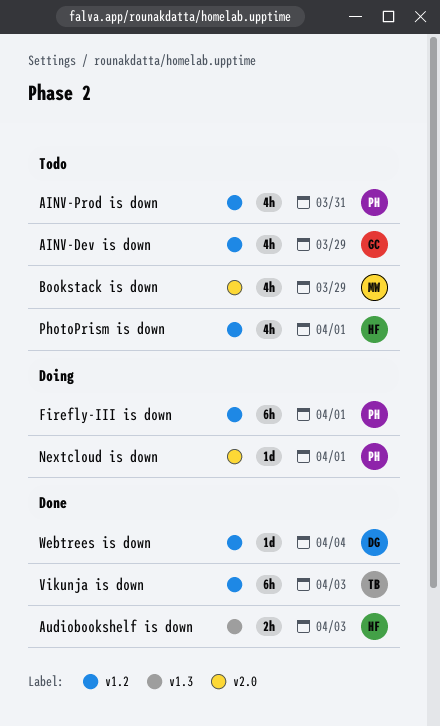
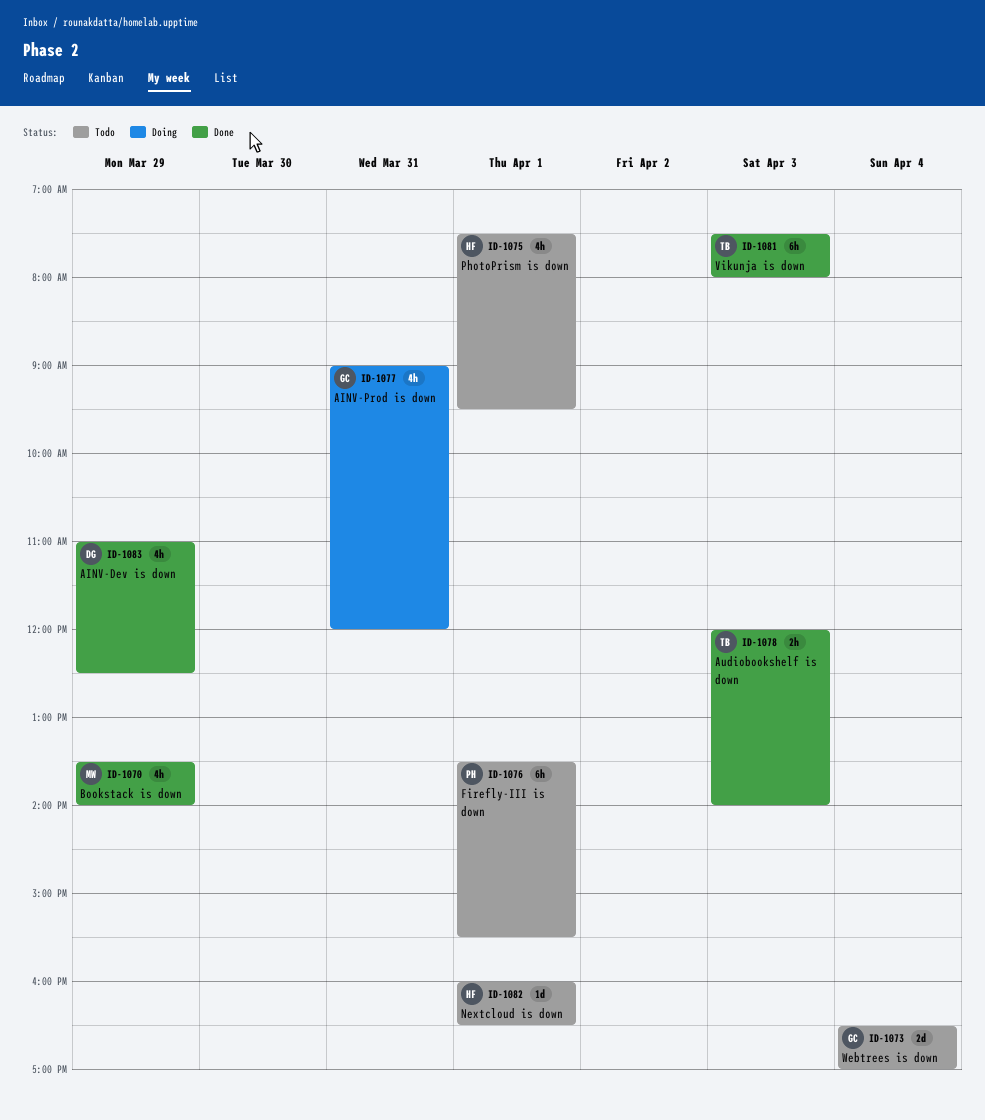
AINV-Dev is down, status: Todo -> Done
AINV-Dev is down, owner: GC -> DG
AINV-Prod is down, status: Todo -> Doing
AINV-Prod is down, owner: PH -> GC
Audiobookshelf is down, owner: HF -> TB
Bookstack is down, status: Todo -> Done
Firefly-III is down, status: Doing -> Todo
Nextcloud is down, status: Doing -> Todo
Nextcloud is down, owner: PH -> HF
Webtrees is down, status: Done -> Todo
Webtrees is down, owner: DG -> GC
Webtrees is down, estimate: 1d -> 2d

